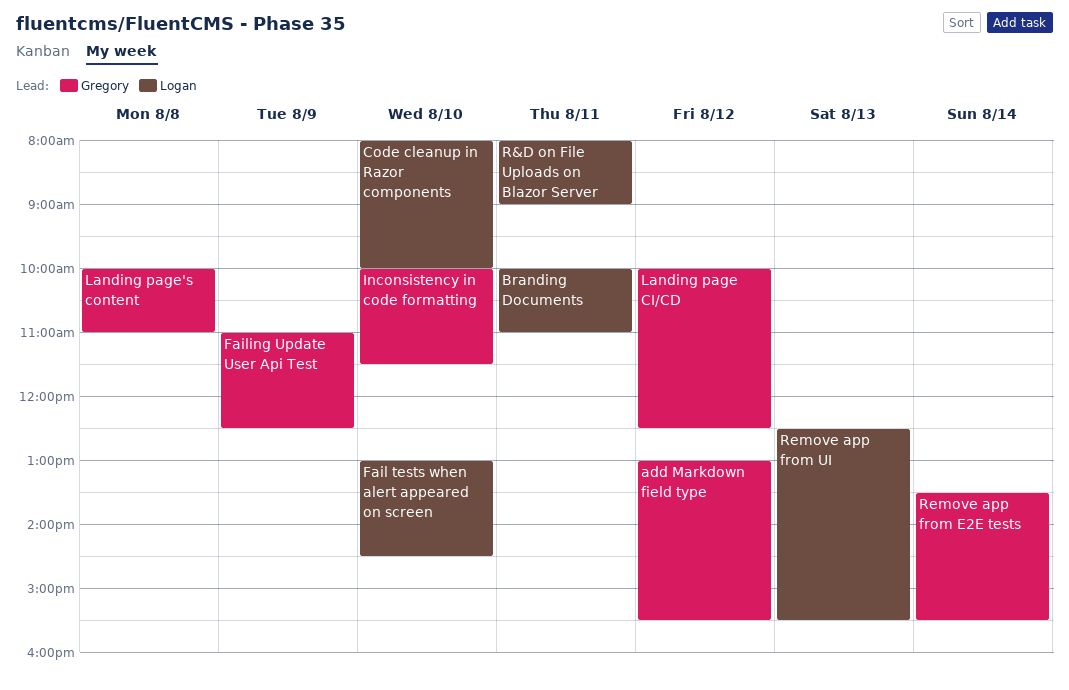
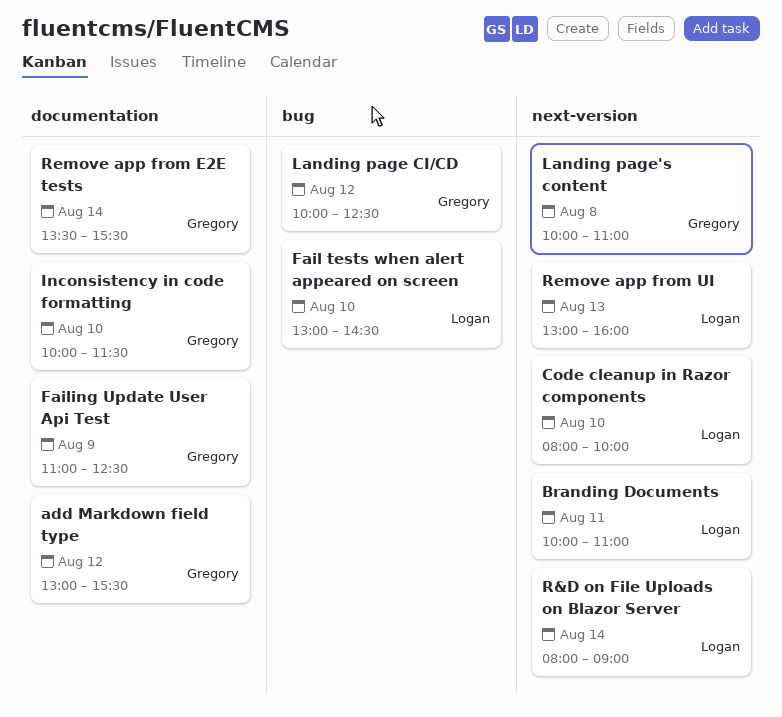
R&D on File Uploads on Blazor Server, day: Aug 11 -> Aug 14
Remove app from UI, begins: 12:30 -> 13:00
Remove app from UI, ends: 15:30 -> 16:00

